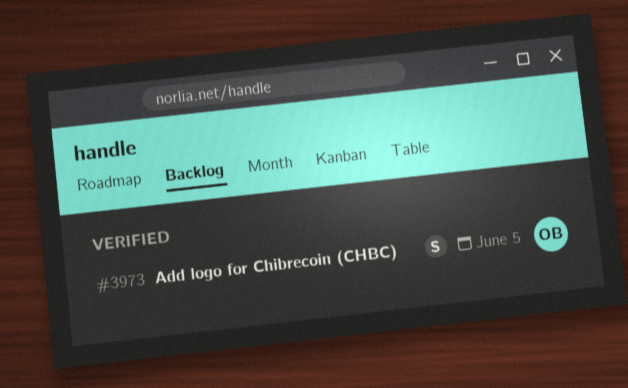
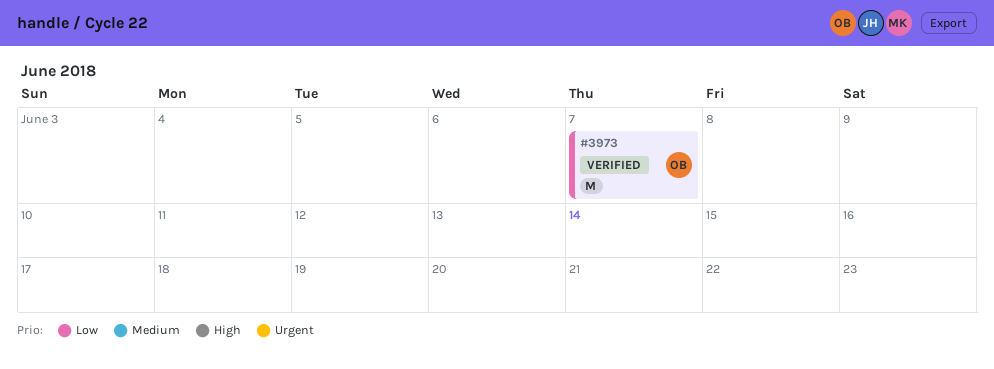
#3973, estimate: S -> M
#3973, due: Jun 5 -> Jun 7

